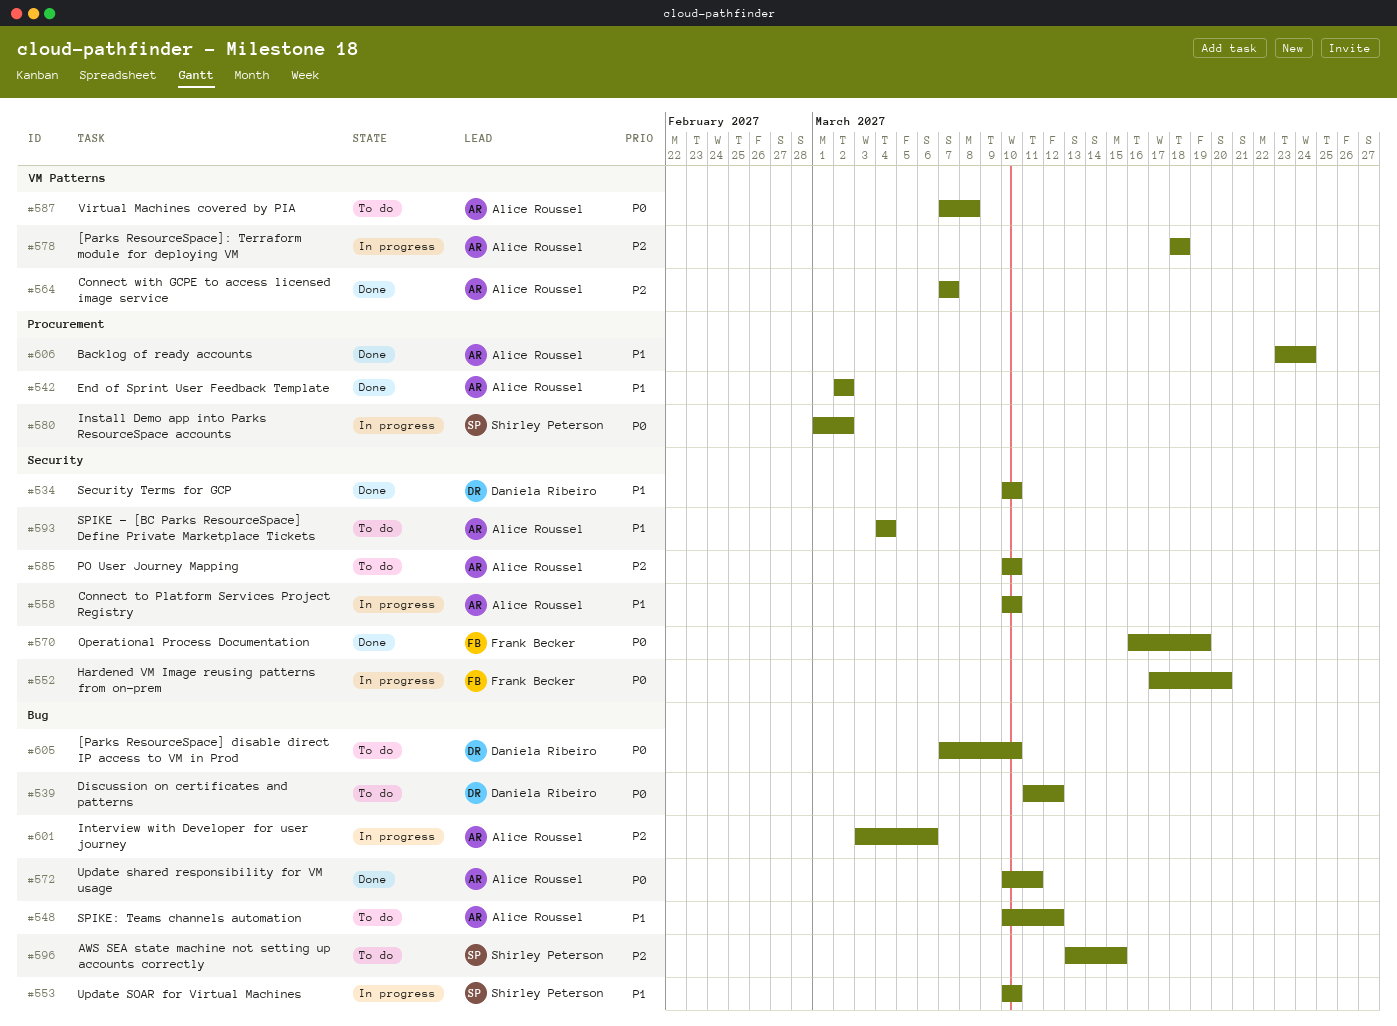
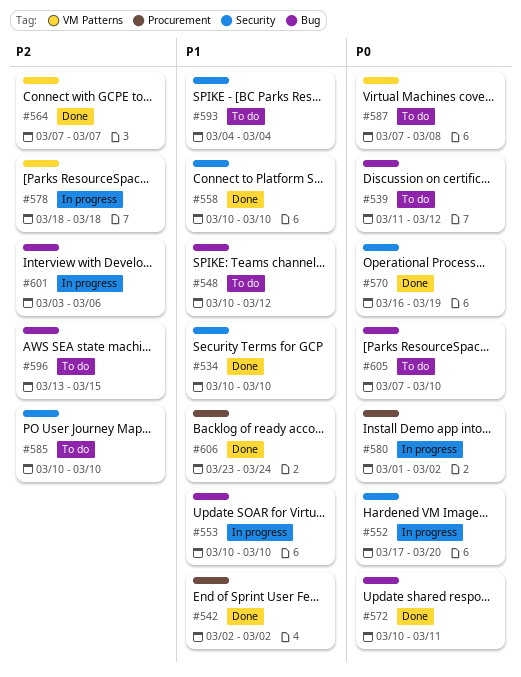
#558, status: In progress -> Done

